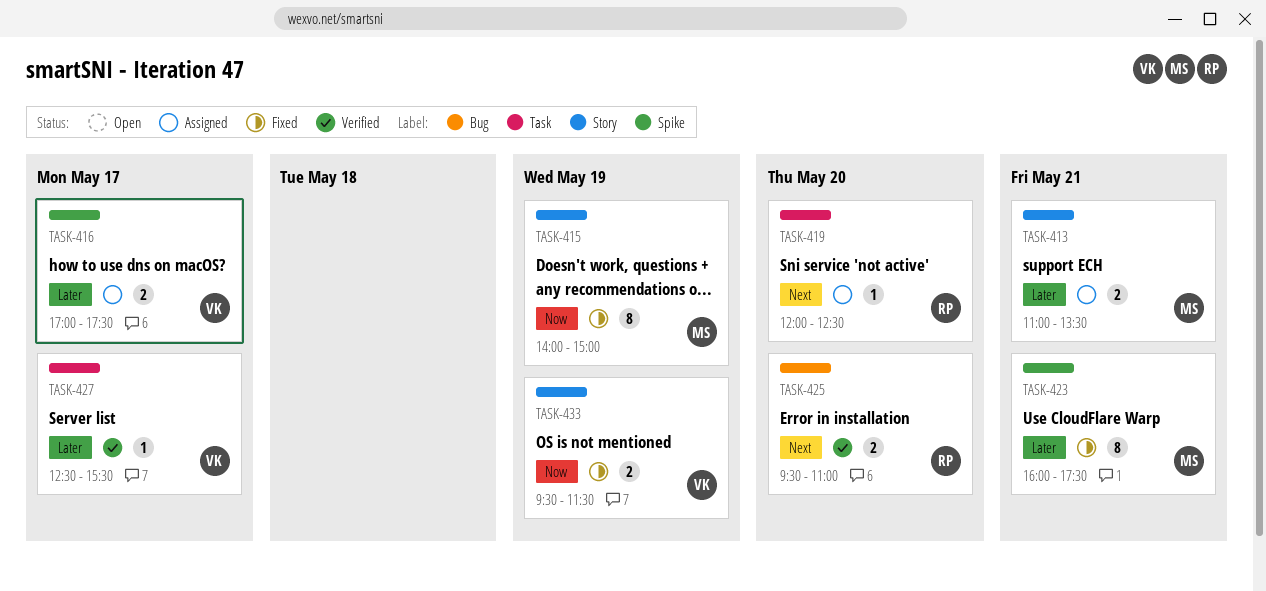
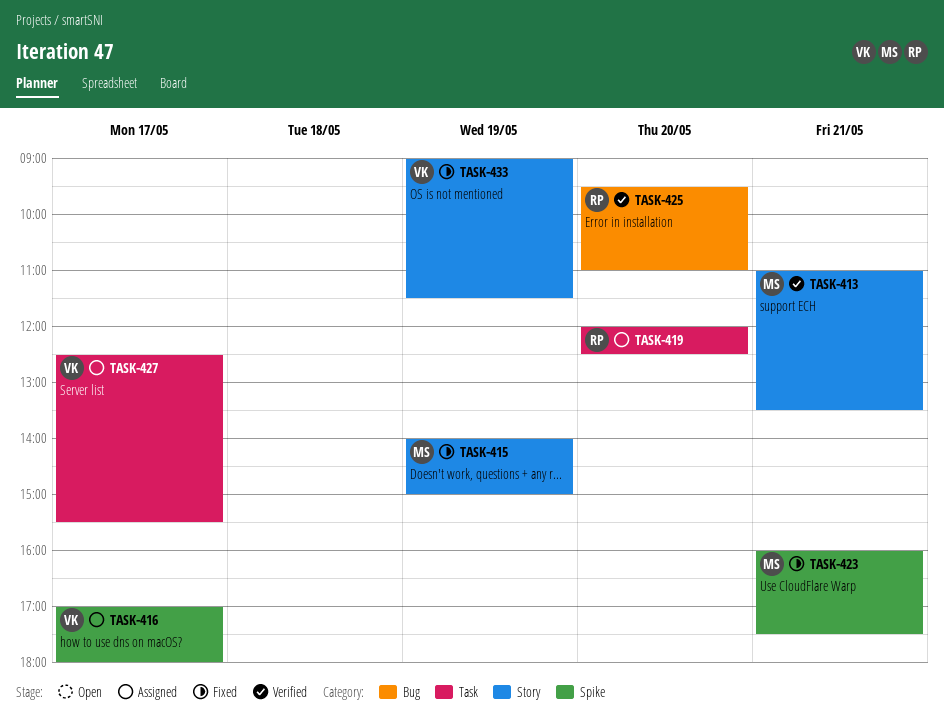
TASK-413, status: Assigned -> Verified
TASK-416, ends: 17:30 -> 18:00
TASK-427, status: Verified -> Assigned
TASK-433, begins: 09:30 -> 09:00

